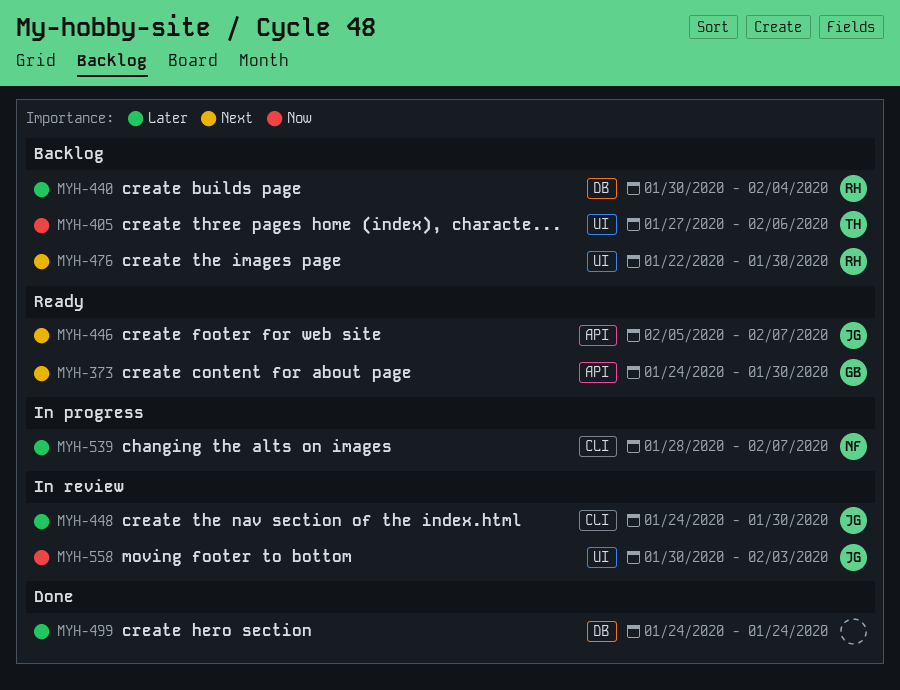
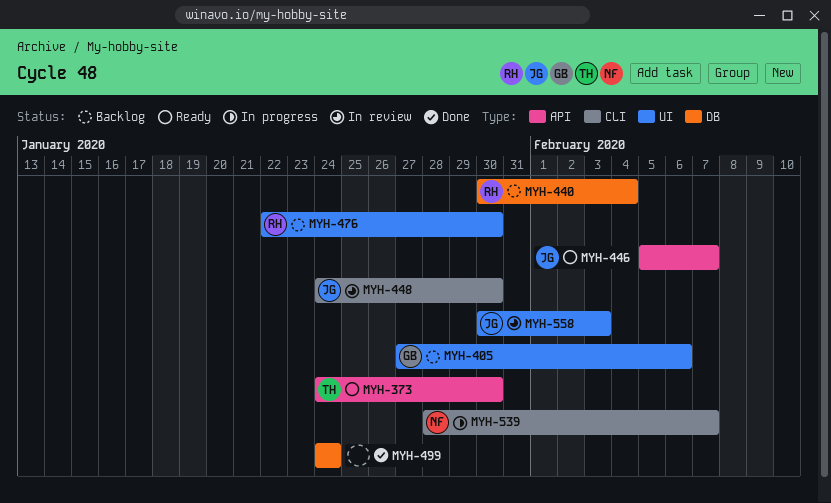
MYH-373, owner: GB -> TH
MYH-405, owner: TH -> GB

